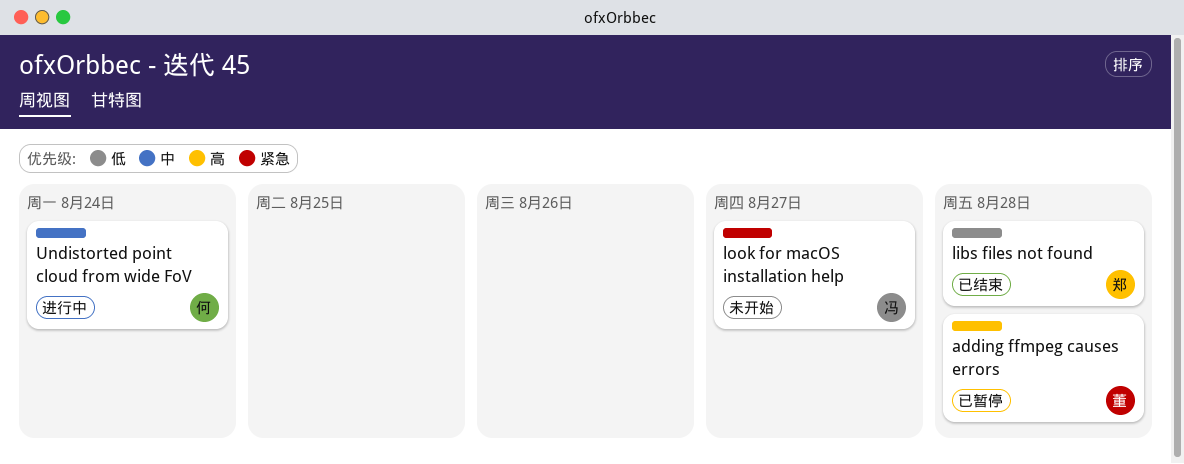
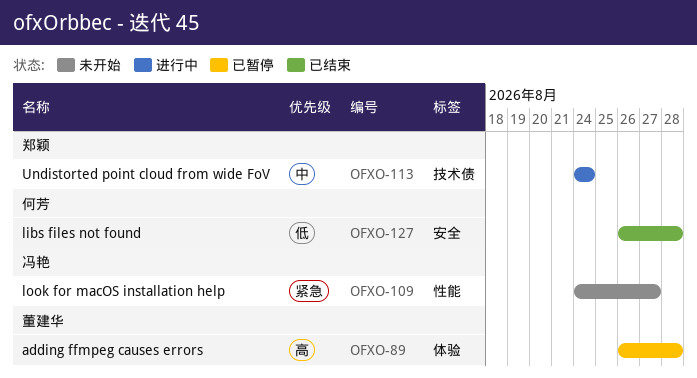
libs files not found, owner: 郑颖 -> 何芳
Undistorted point cloud from wide FoV, owner: 何芳 -> 郑颖

